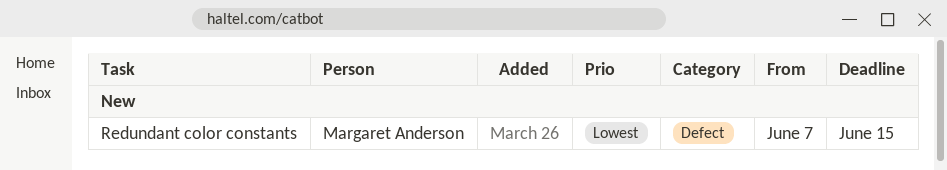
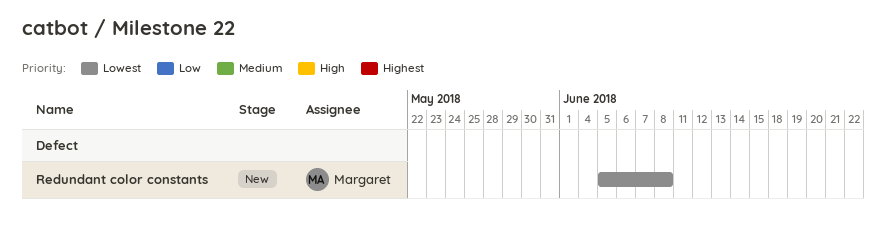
Redundant color constants, start: Jun 7 -> Jun 5
Redundant color constants, due: Jun 15 -> Jun 8

